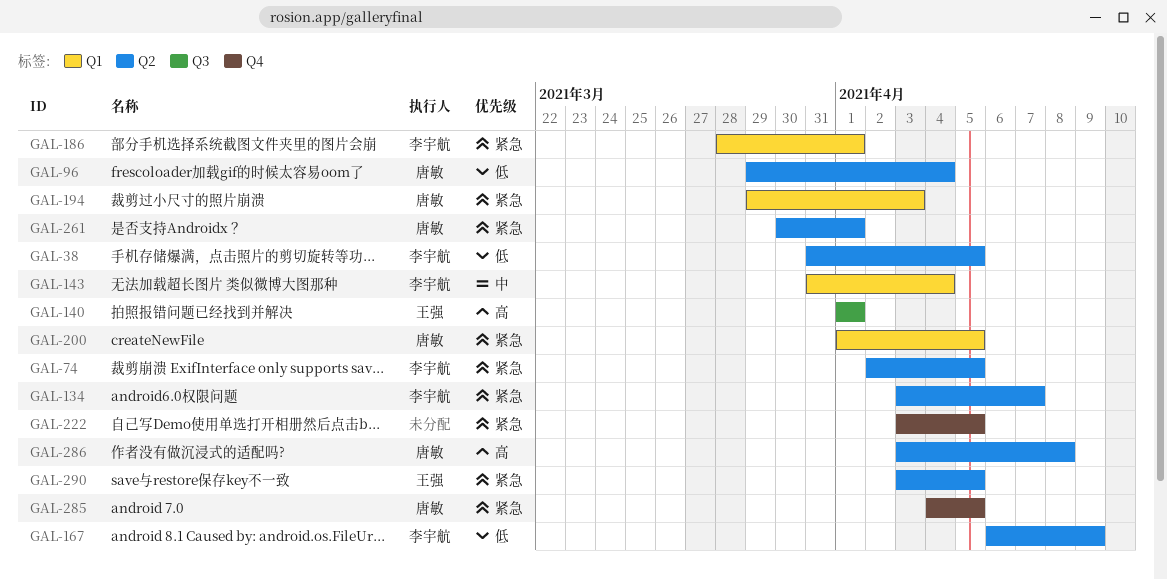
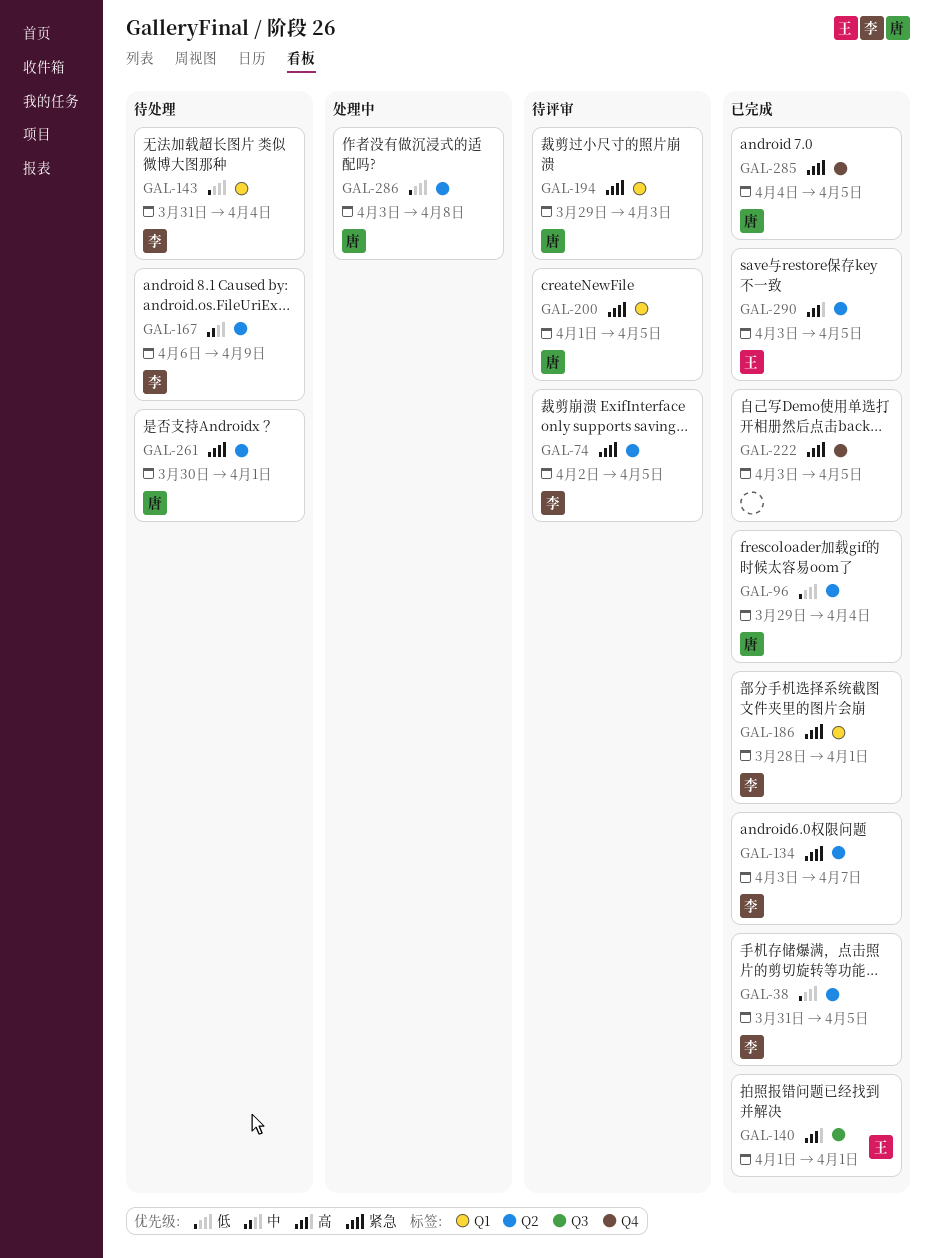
GAL-143, priority: 中 -> 低
GAL-167, priority: 低 -> 中
GAL-286, priority: 高 -> 低
GAL-290, priority: 紧急 -> 高

